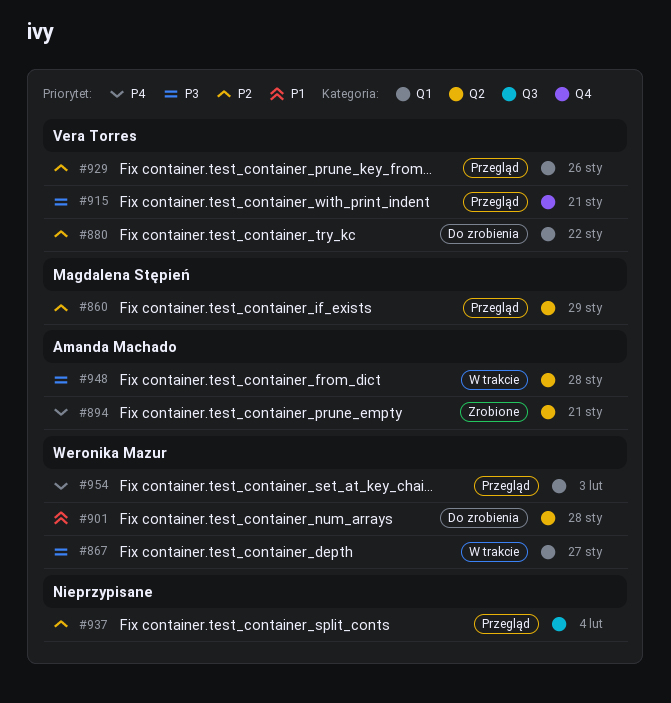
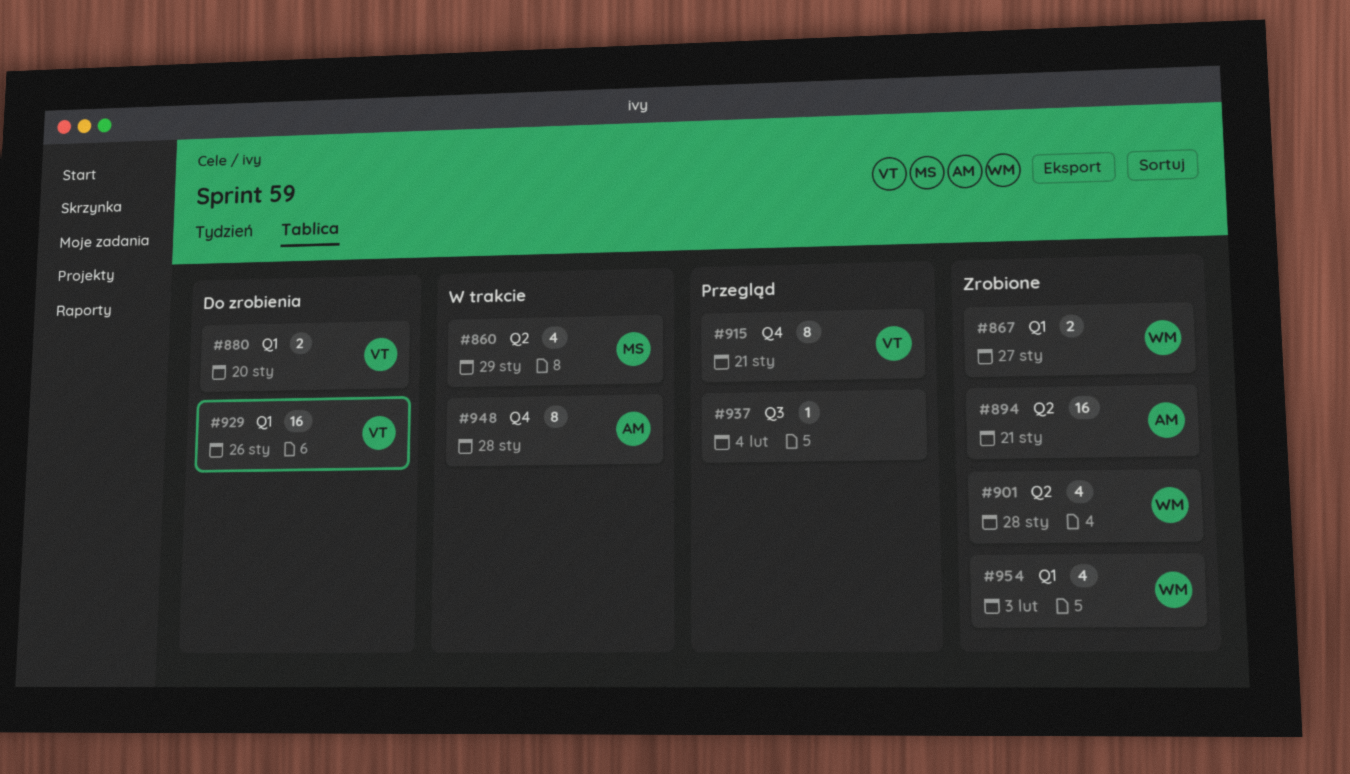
#860, status: Przegląd -> W trakcie
#867, status: W trakcie -> Zrobione
#880, due: Jan 22 -> Jan 20
#901, status: Do zrobienia -> Zrobione
#929, status: Przegląd -> Do zrobienia
#948, label: Q2 -> Q4
#954, status: Przegląd -> Zrobione

